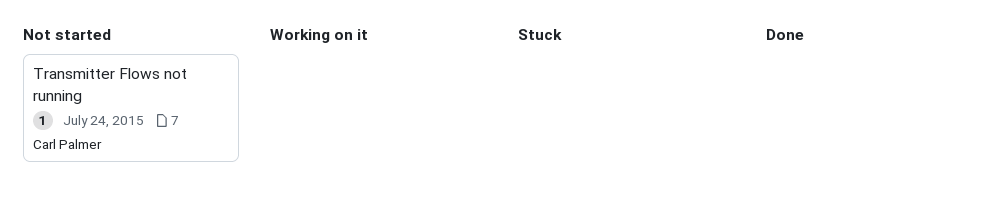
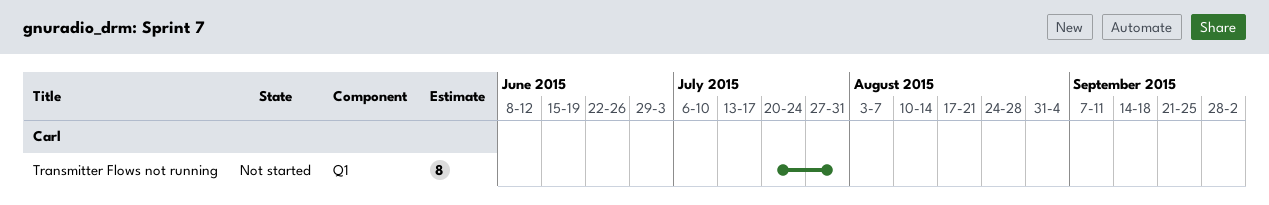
Transmitter Flows not running, estimate: 1 -> 8
Transmitter Flows not running, due: Jul 24 -> Jul 31

